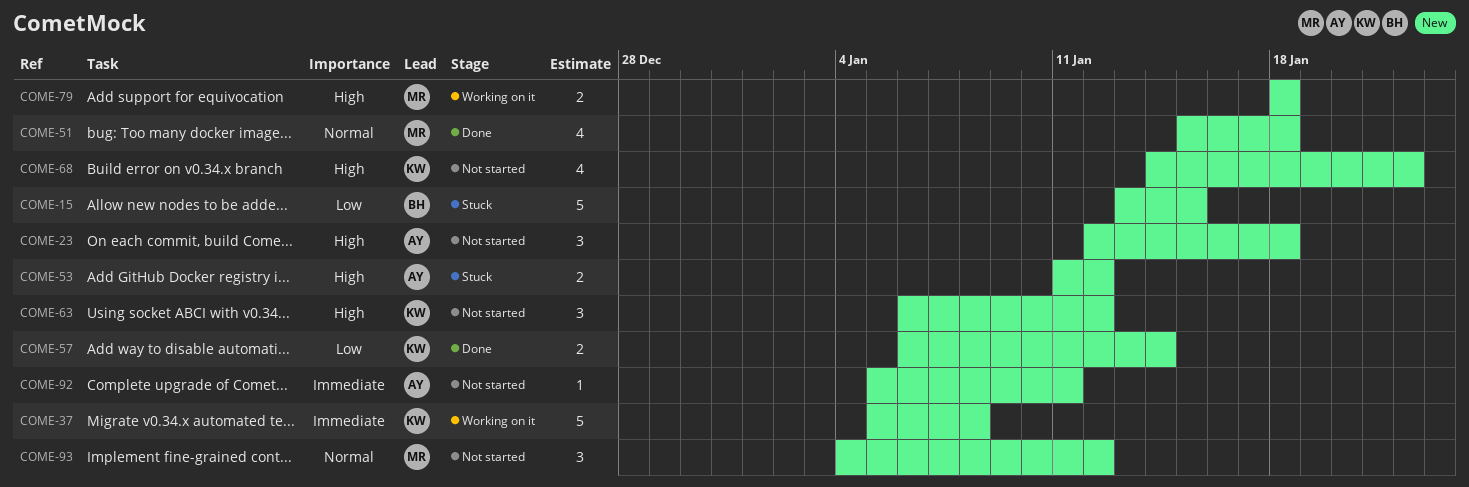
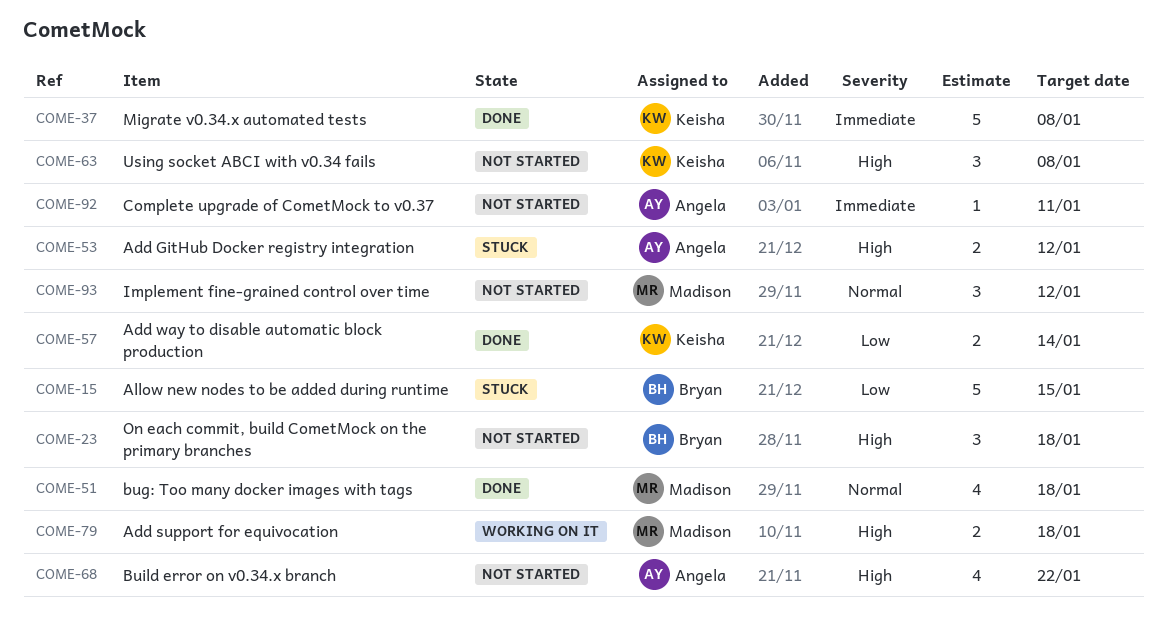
COME-23, owner: Angela -> Bryan
COME-37, status: Working on it -> Done
COME-63, due: Jan 12 -> Jan 8
COME-68, owner: Keisha -> Angela

